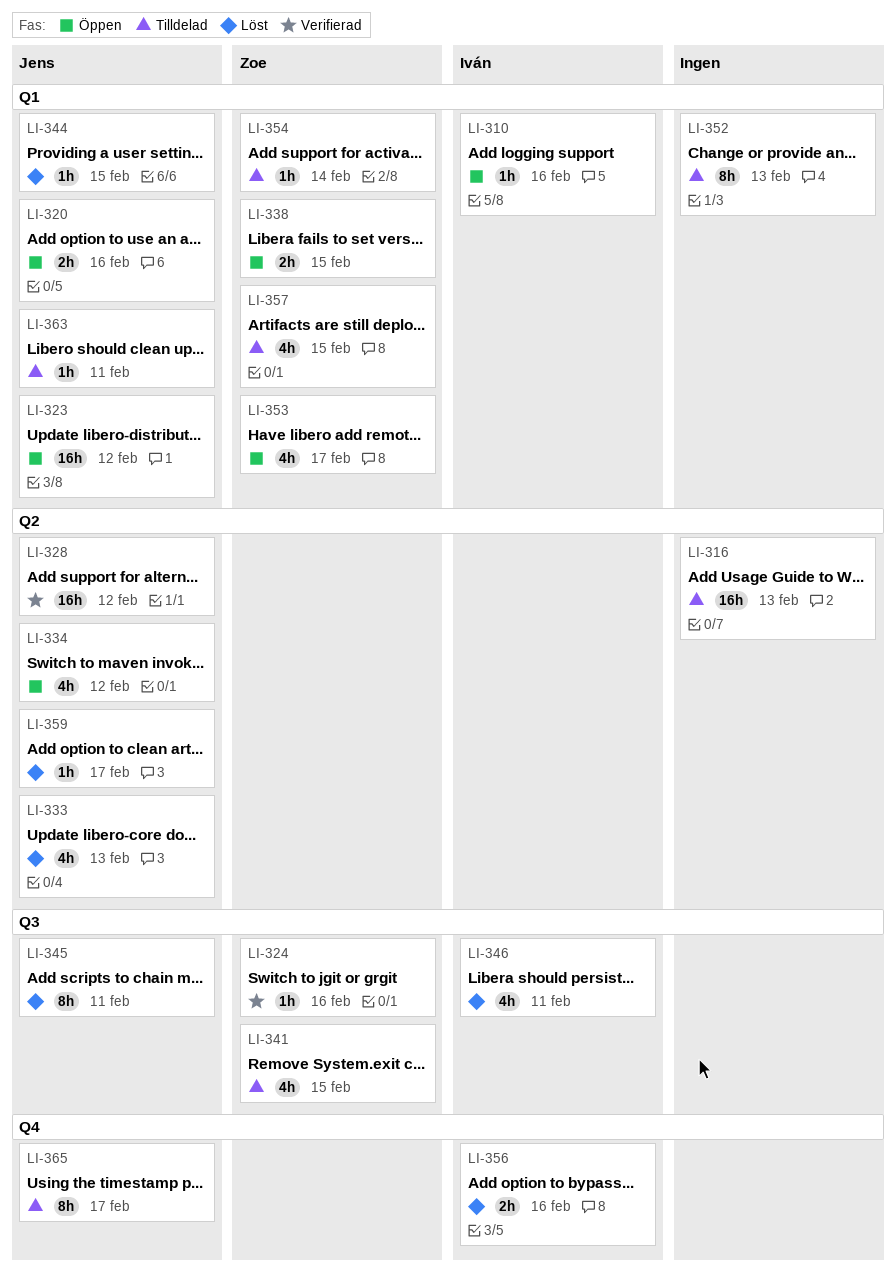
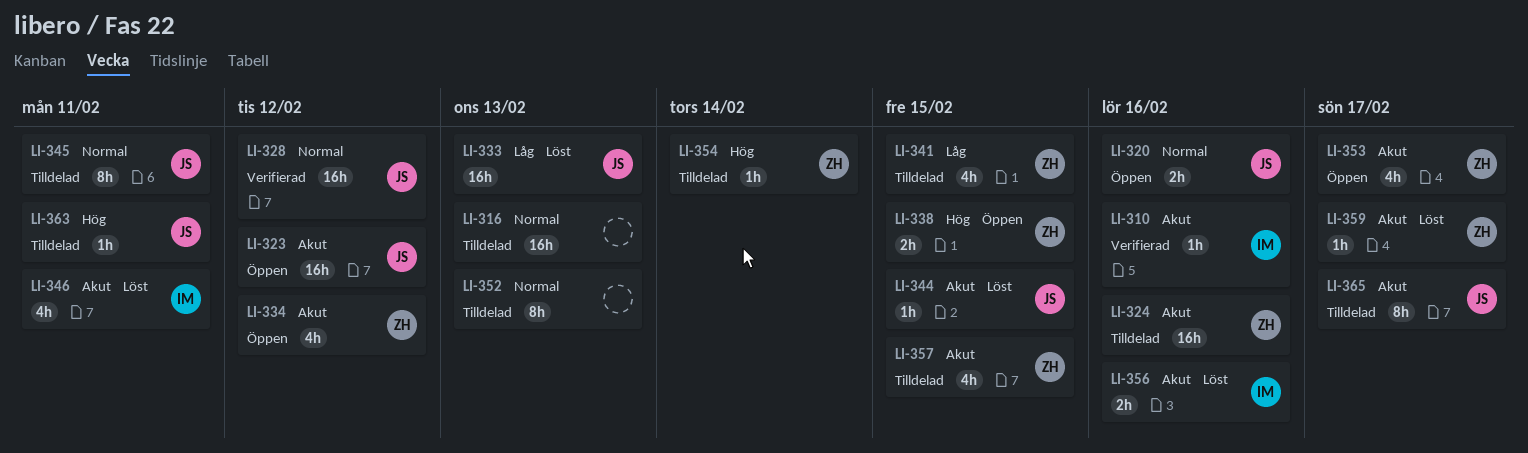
LI-310, status: Öppen -> Verifierad
LI-324, status: Verifierad -> Tilldelad
LI-324, estimate: 1h -> 16h
LI-333, estimate: 4h -> 16h
LI-334, owner: Jens -> Zoe
LI-345, status: Löst -> Tilldelad
LI-359, owner: Jens -> Zoe

